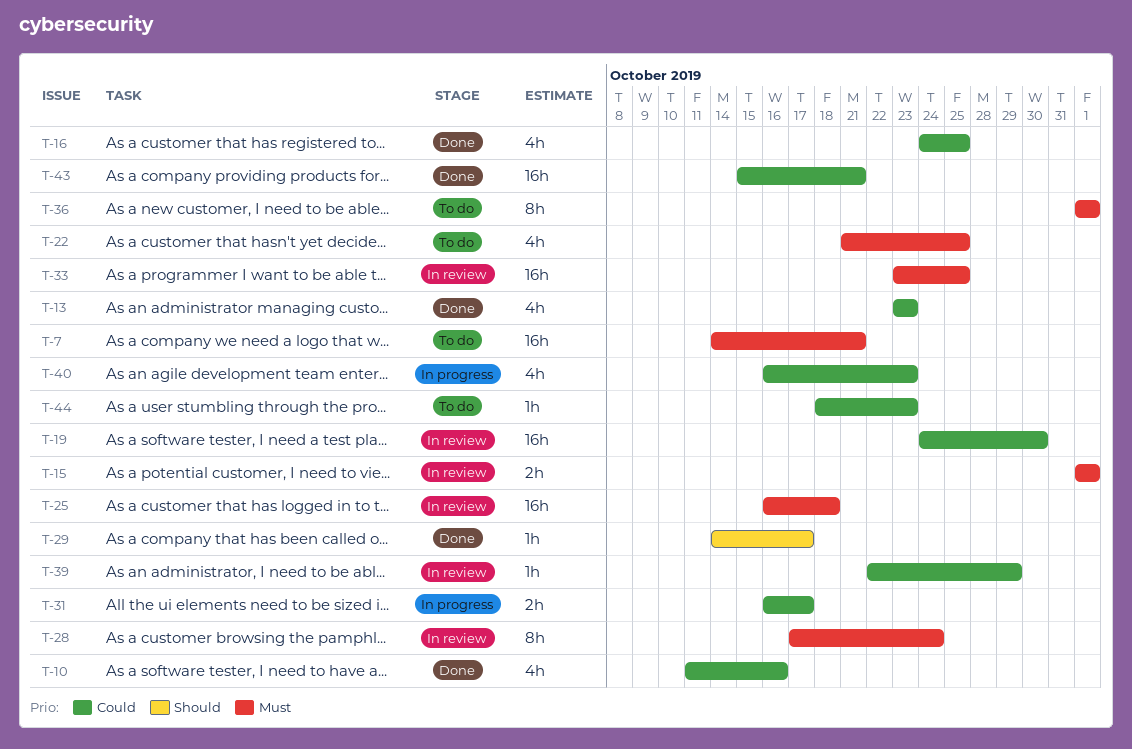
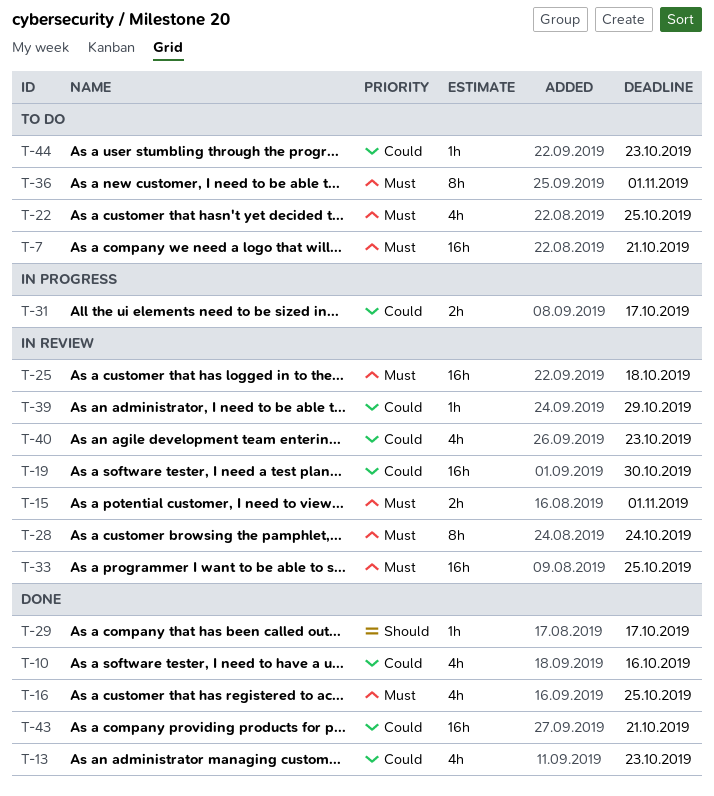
T-16, priority: Could -> Must
T-40, status: In progress -> In review

